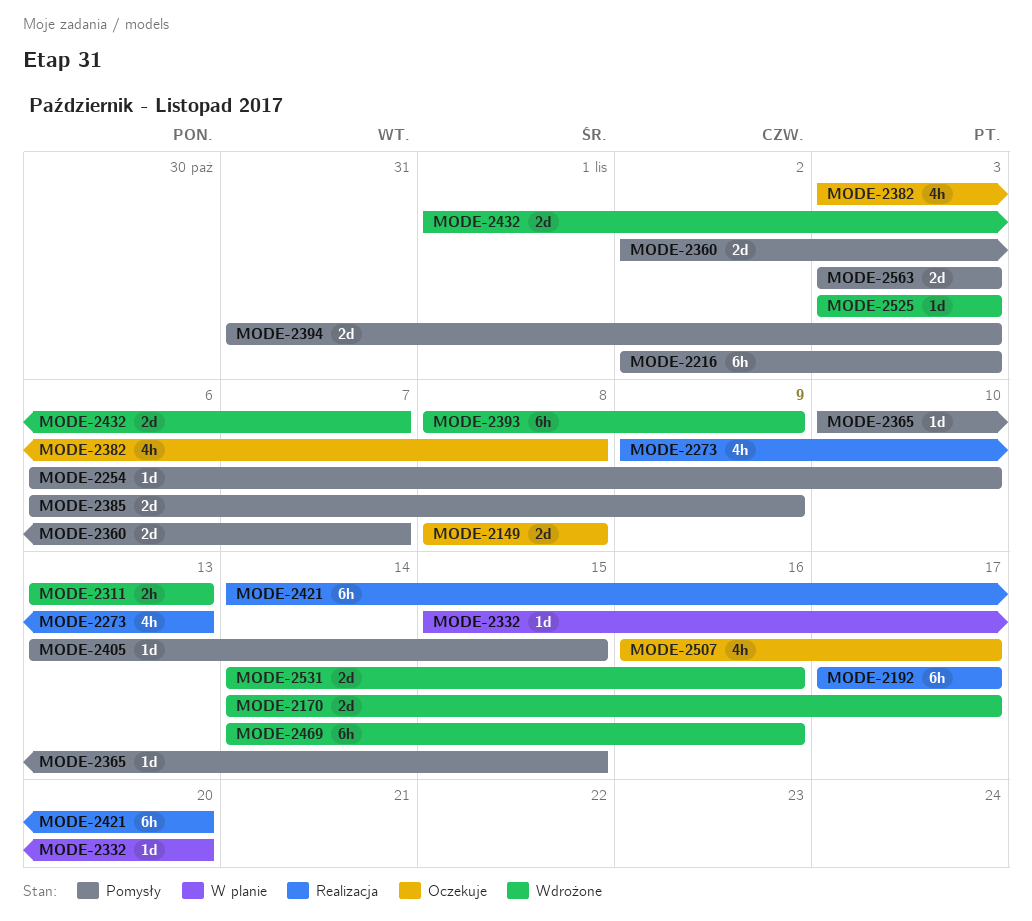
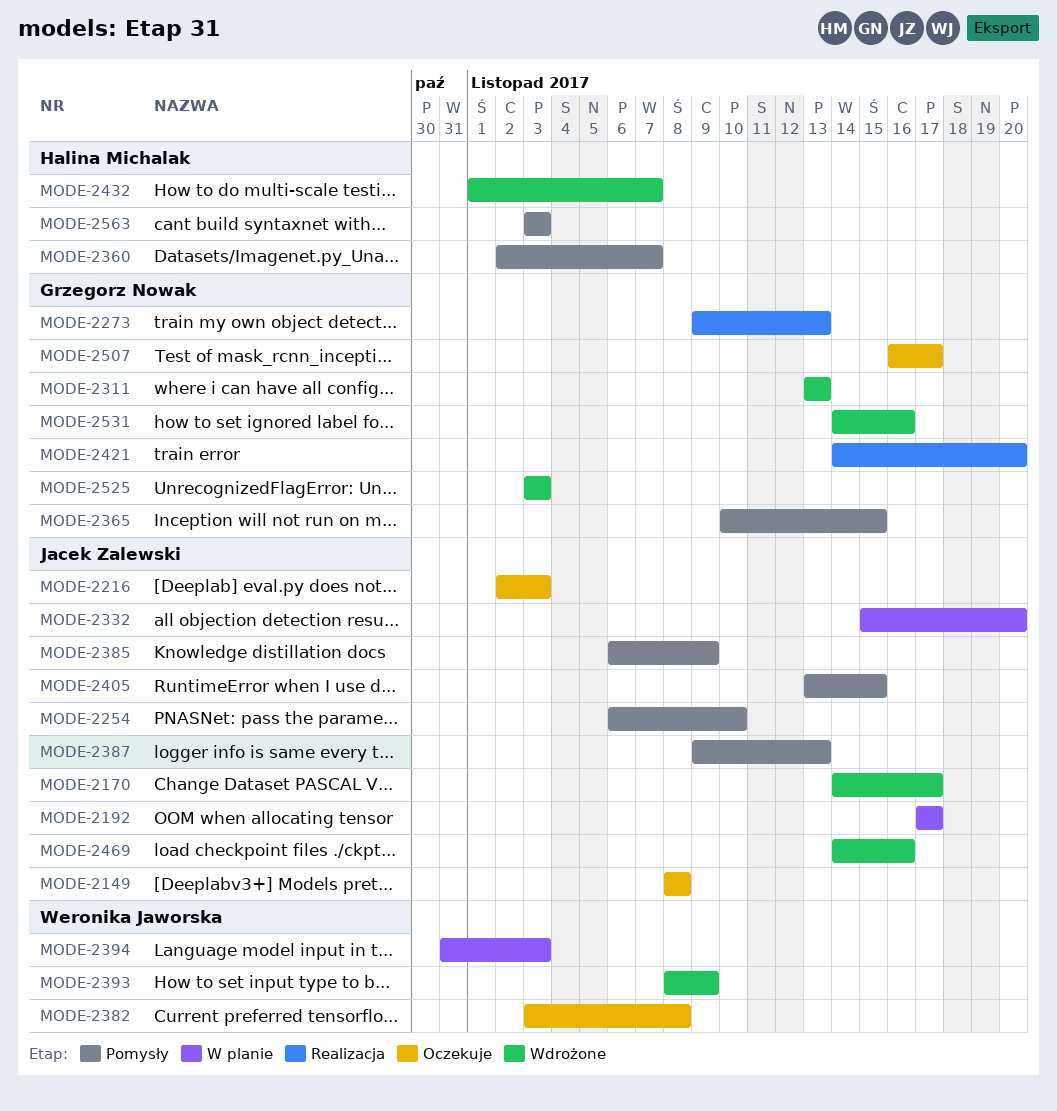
MODE-2192, status: Realizacja -> W planie
MODE-2216, status: Pomysły -> Oczekuje
MODE-2387: none -> present
MODE-2394, status: Pomysły -> W planie

